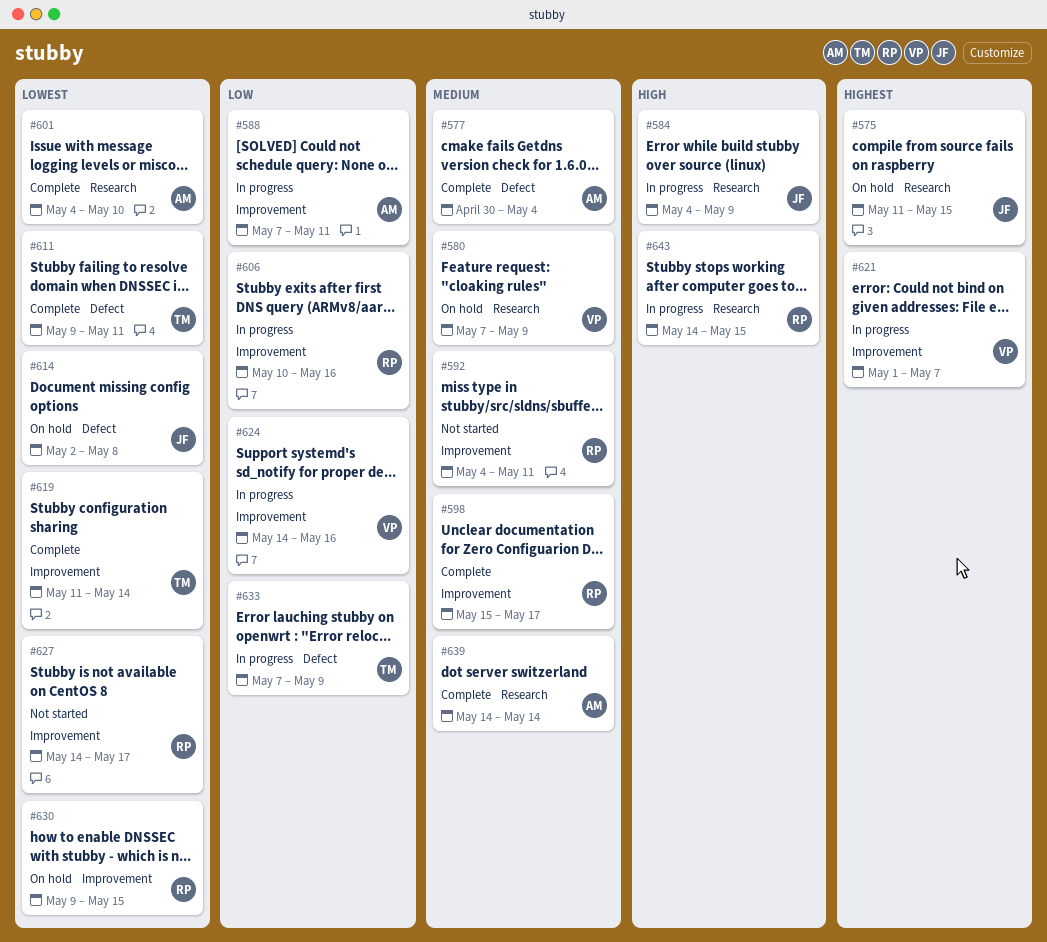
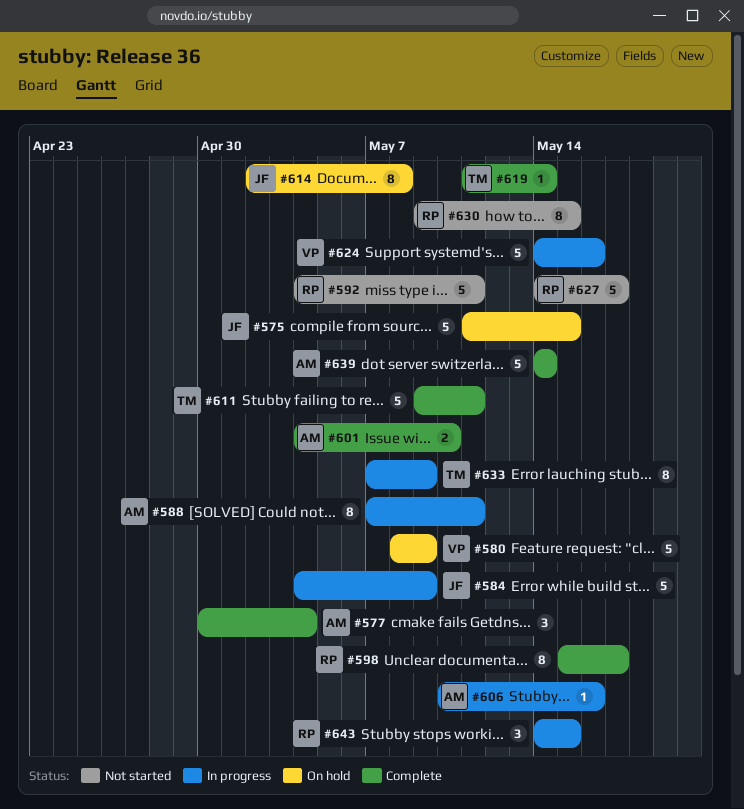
#580, start: May 7 -> May 8
#606, owner: RP -> AM
#621: present -> none
#630, status: On hold -> Not started

